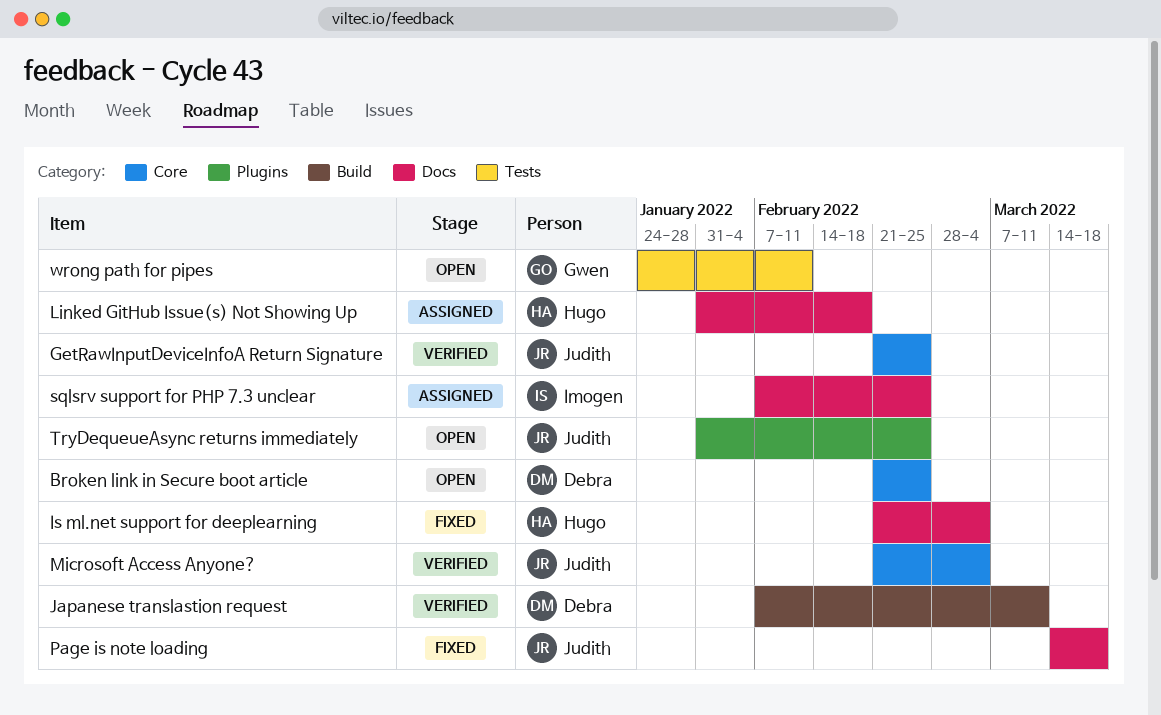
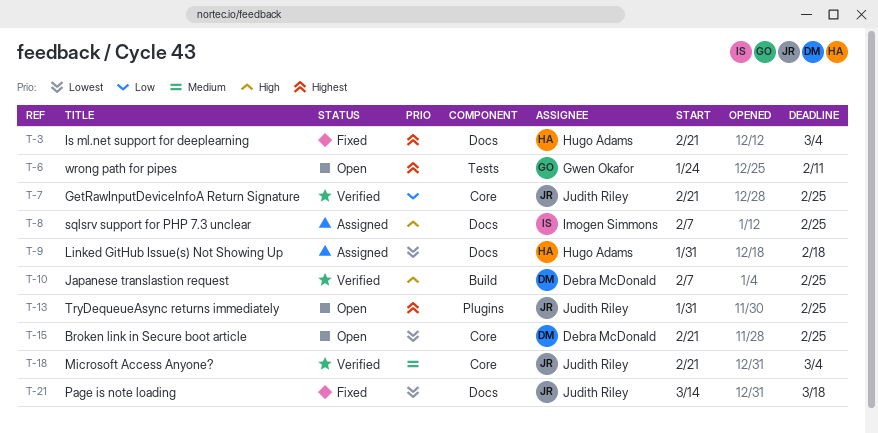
Japanese translastion request, due: Mar 11 -> Feb 25

